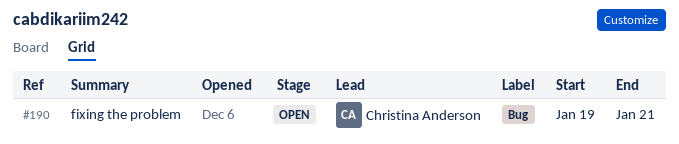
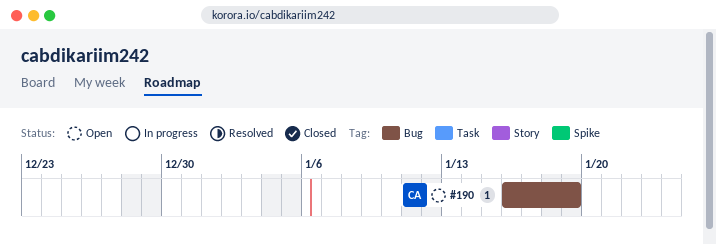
#190, start: Jan 19 -> Jan 16
#190, due: Jan 21 -> Jan 19

